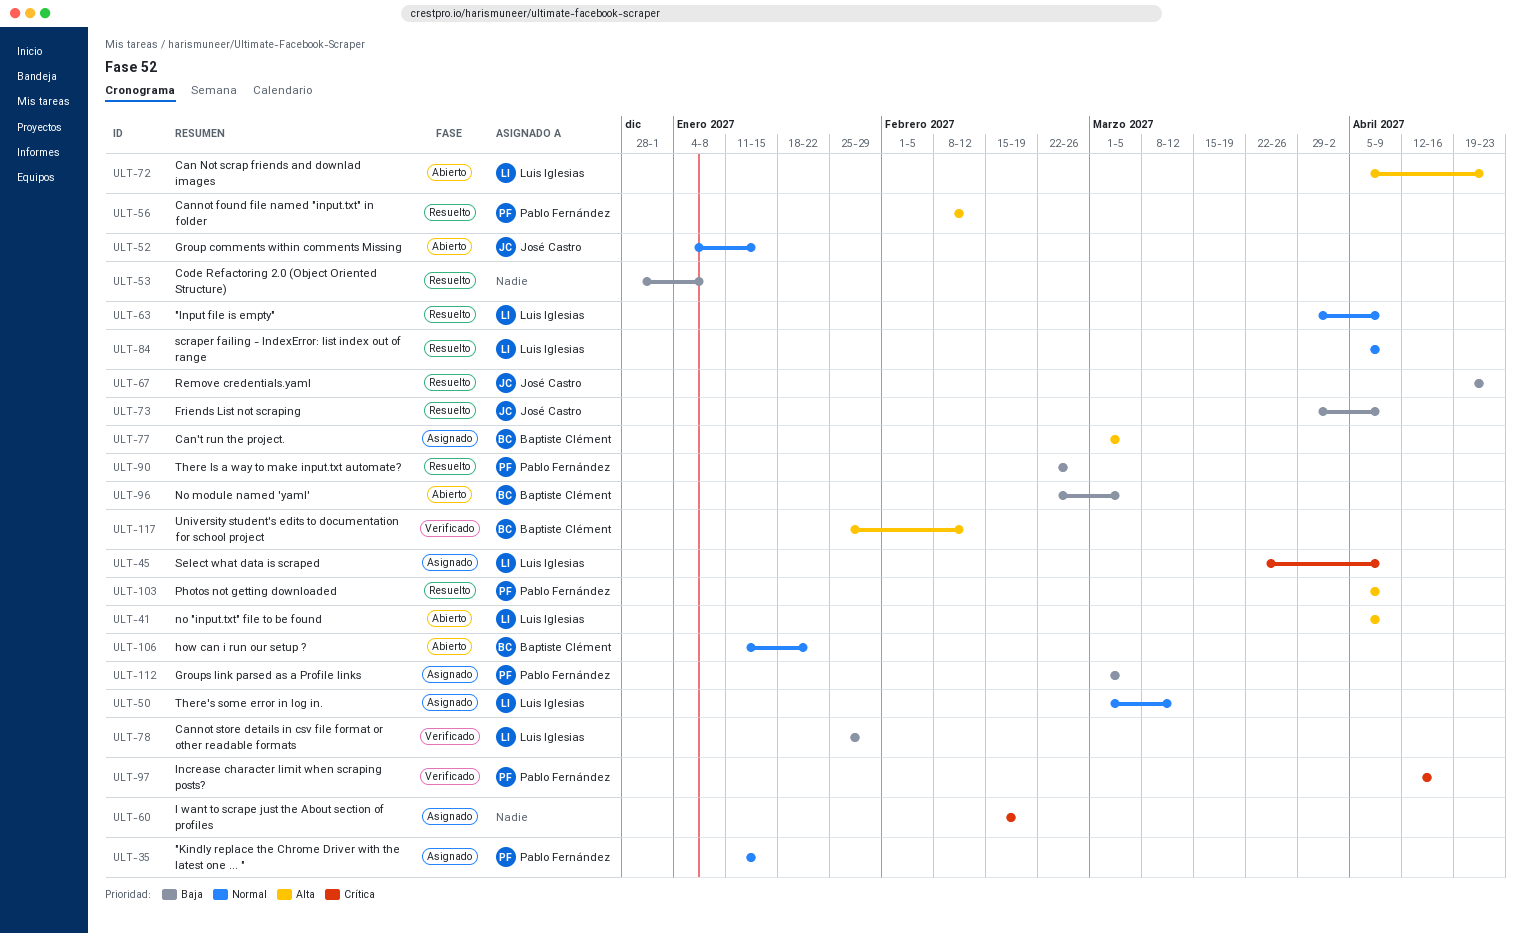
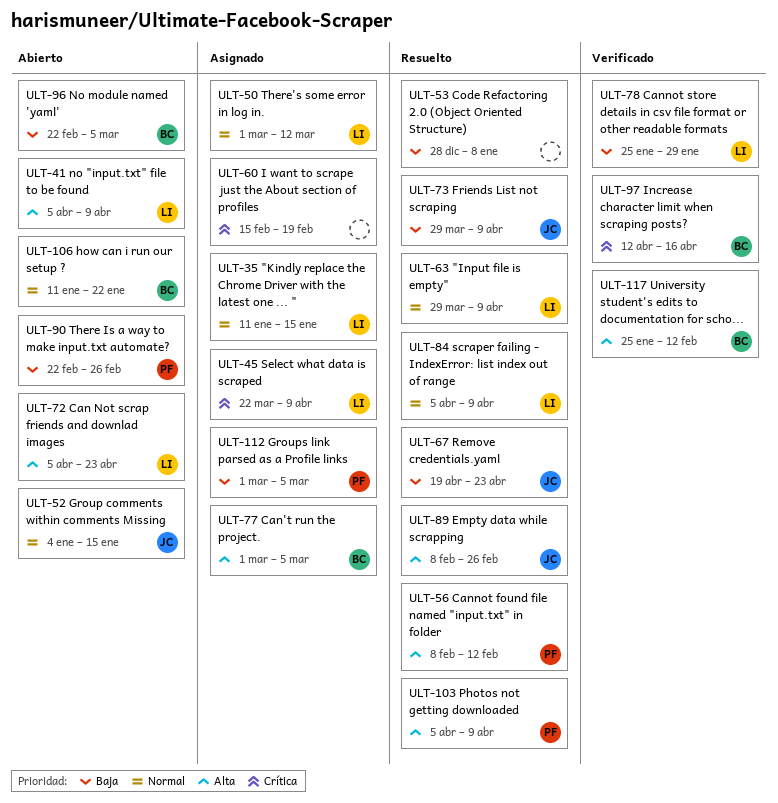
ULT-35, owner: Pablo Fernández -> Luis Iglesias
ULT-89: none -> present
ULT-90, status: Resuelto -> Abierto
ULT-97, owner: Pablo Fernández -> Baptiste Clément

